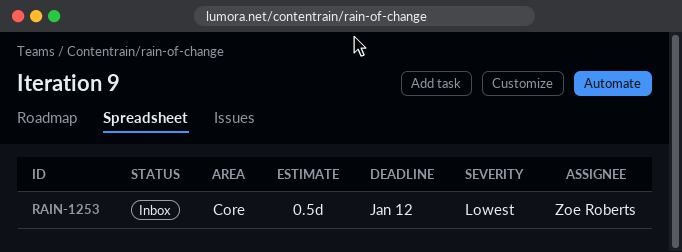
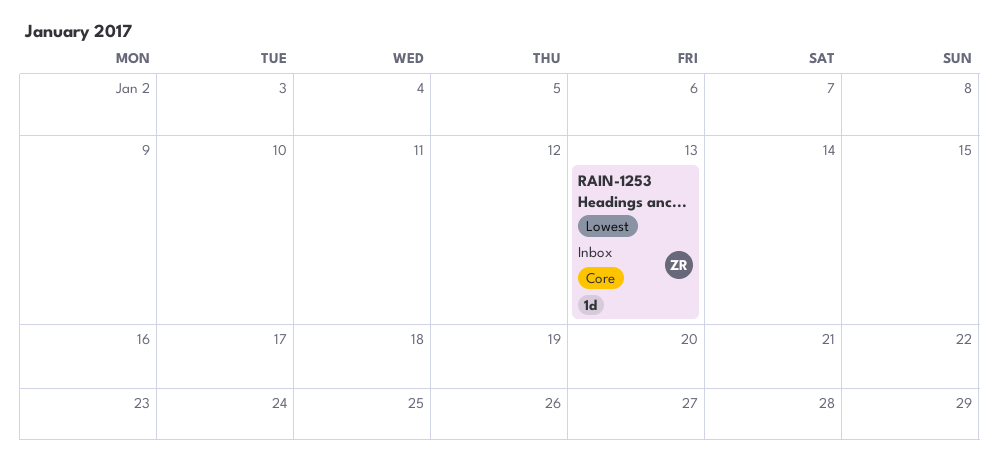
RAIN-1253, estimate: 0.5d -> 1d
RAIN-1253, due: Jan 12 -> Jan 13

